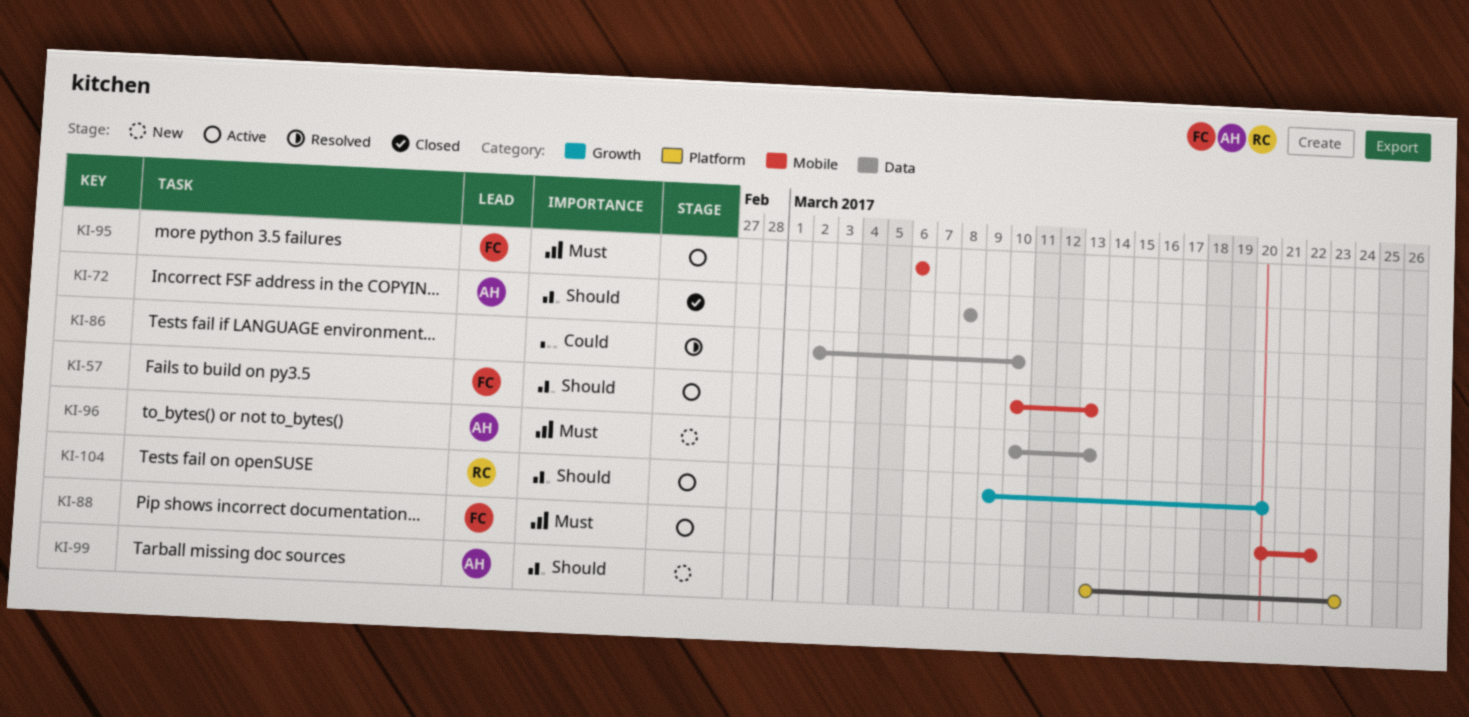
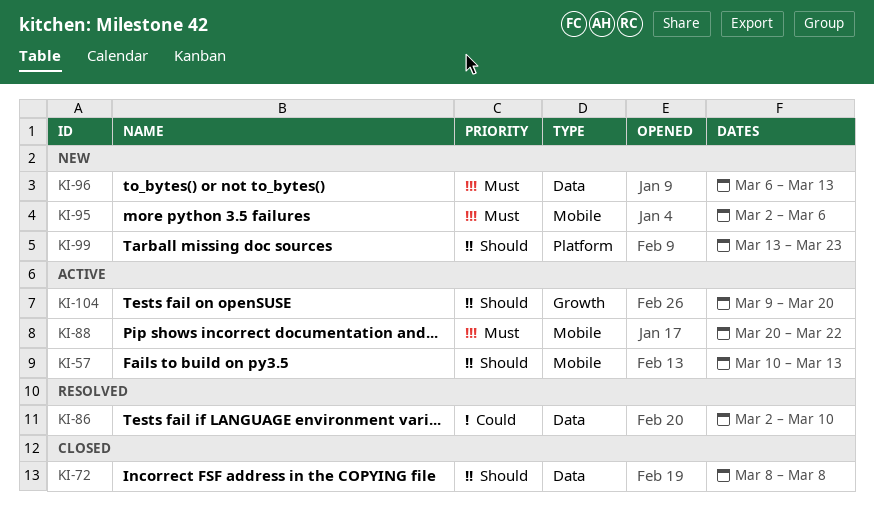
KI-95, status: Active -> New
KI-95, start: Mar 6 -> Mar 2
KI-96, start: Mar 10 -> Mar 6

